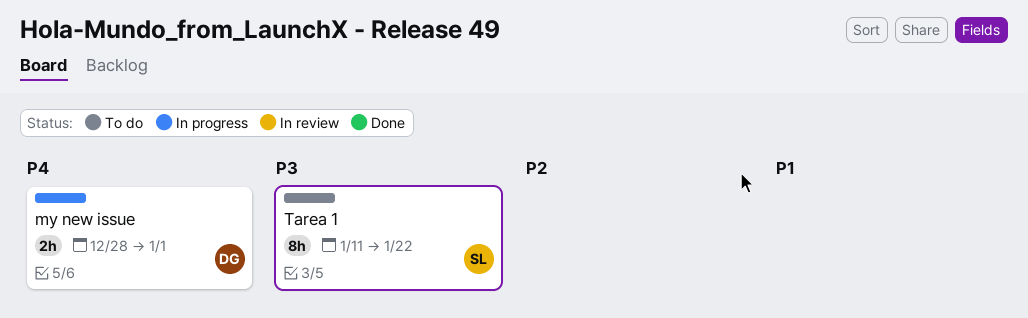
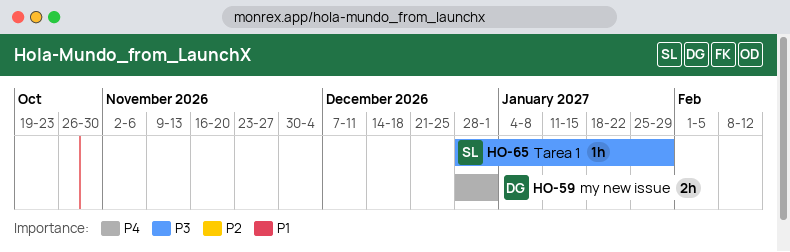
Tarea 1, estimate: 8h -> 1h
Tarea 1, start: Jan 11 -> Dec 28
Tarea 1, due: Jan 22 -> Jan 29

